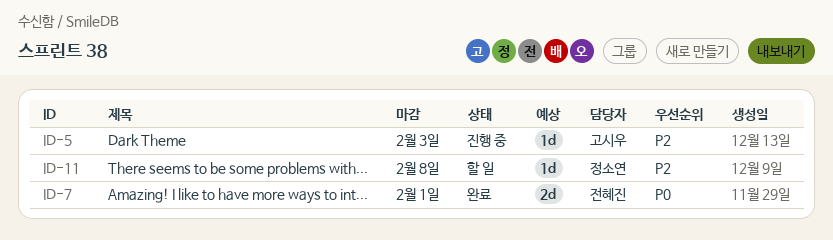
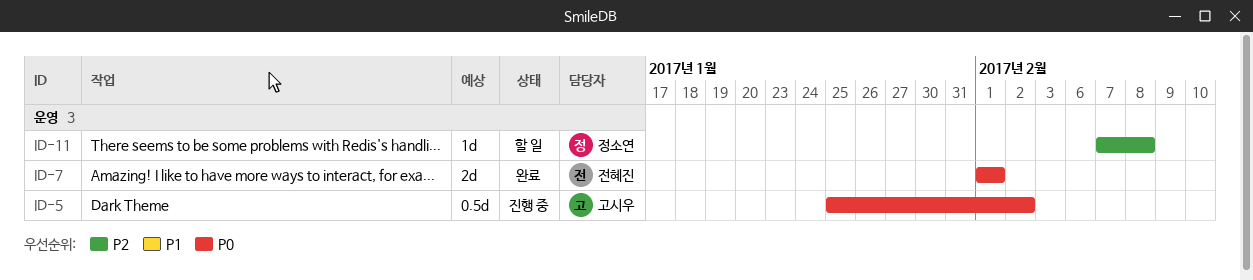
ID-5, priority: P2 -> P0
ID-5, estimate: 1d -> 0.5d
ID-5, due: Feb 3 -> Feb 2

